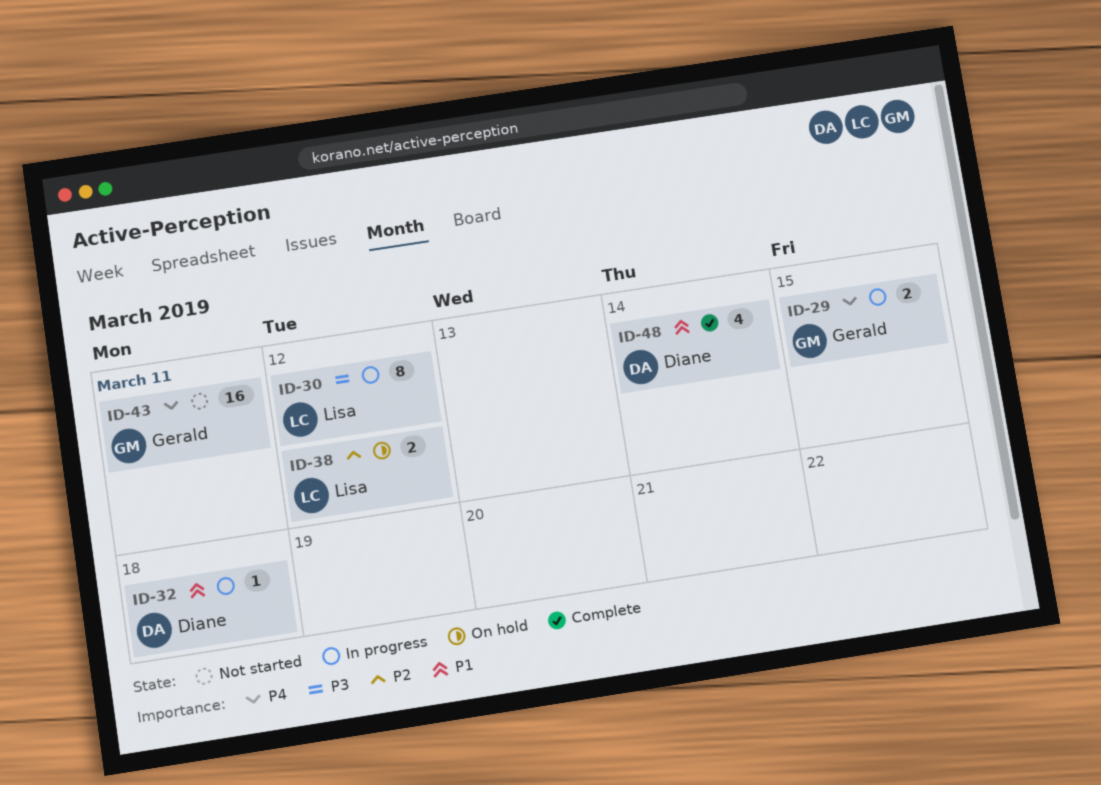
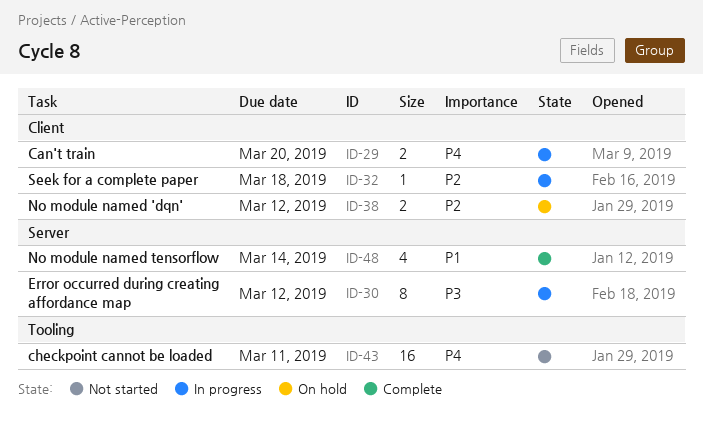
ID-29, due: Mar 15 -> Mar 20
ID-32, priority: P1 -> P2

